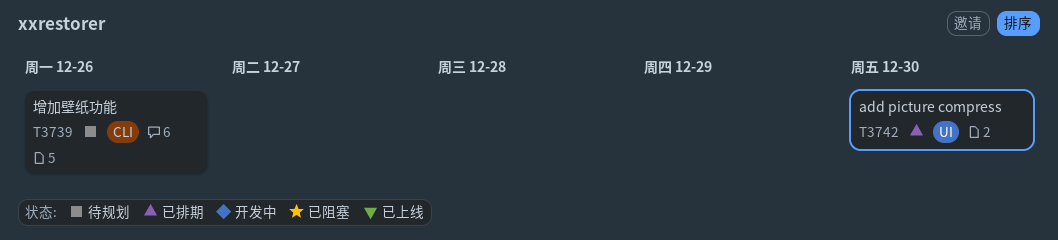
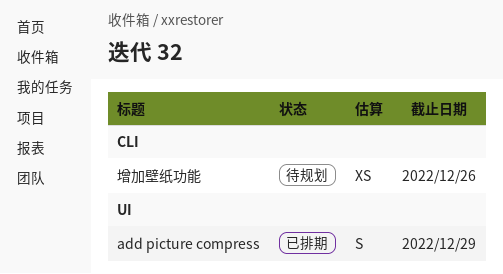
add picture compress, due: Dec 30 -> Dec 29

